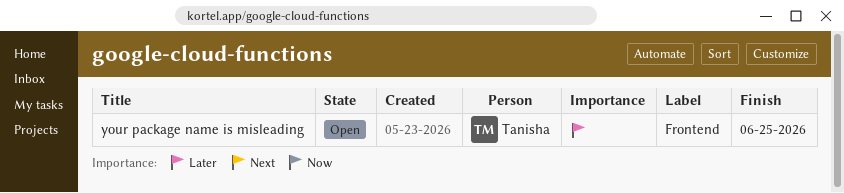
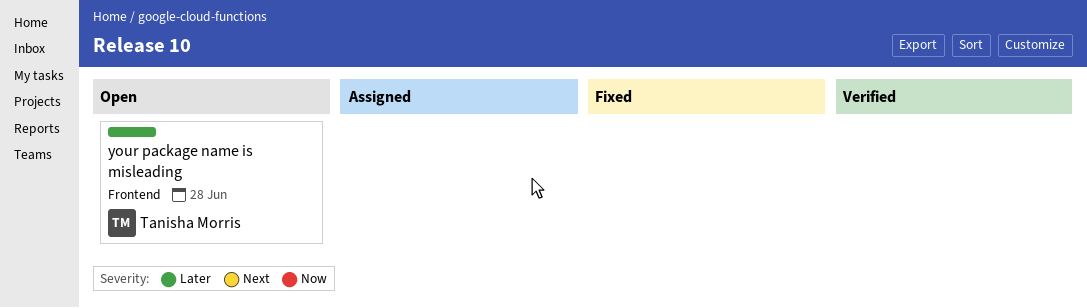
your package name is misleading, due: Jun 25 -> Jun 28

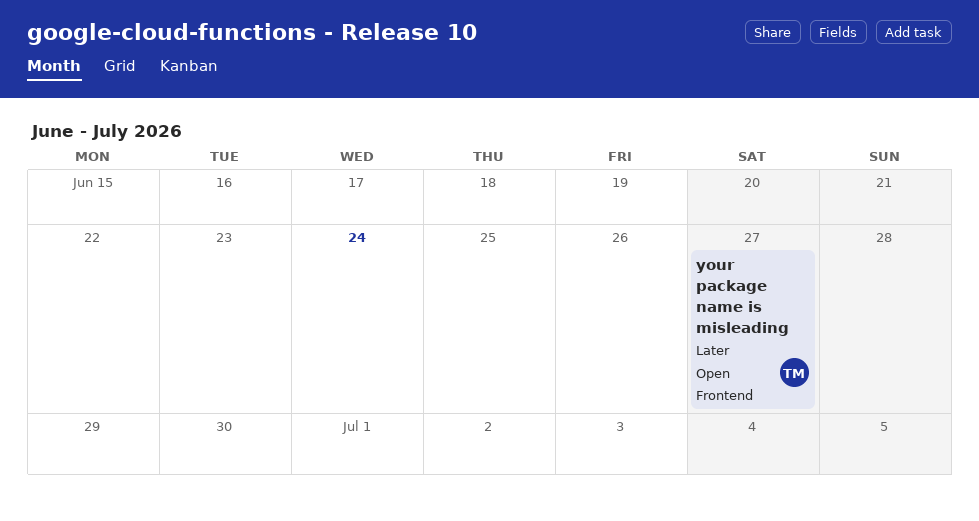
your package name is misleading, due: Jun 28 -> Jun 27

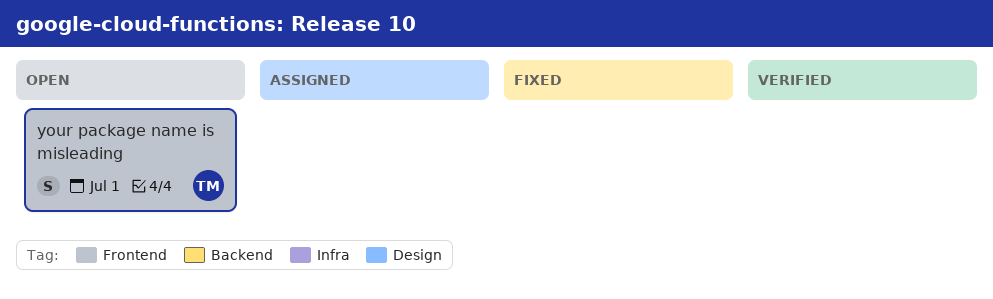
your package name is misleading, due: Jun 27 -> Jul 1

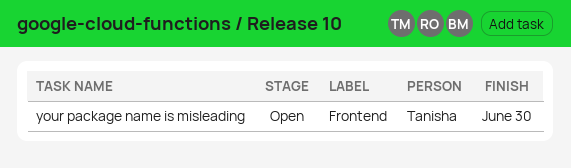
your package name is misleading, due: Jul 1 -> Jun 30

